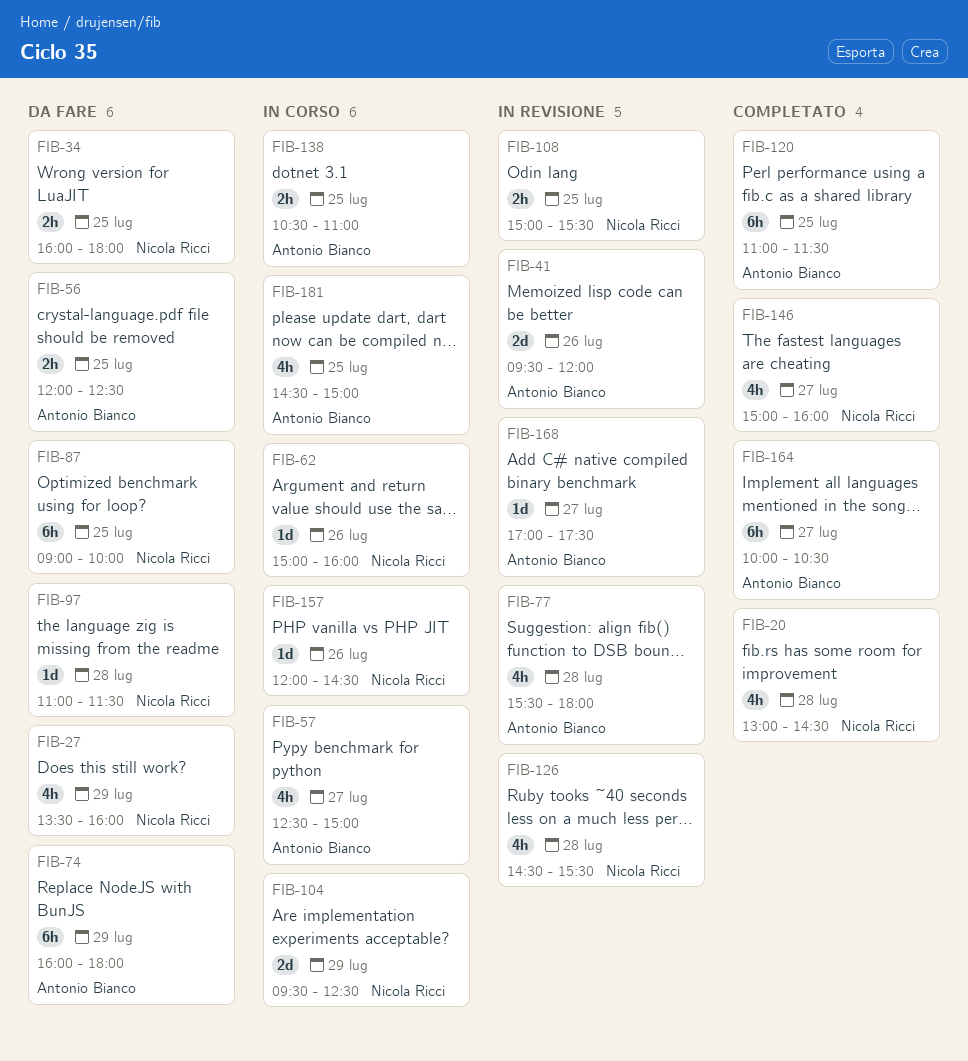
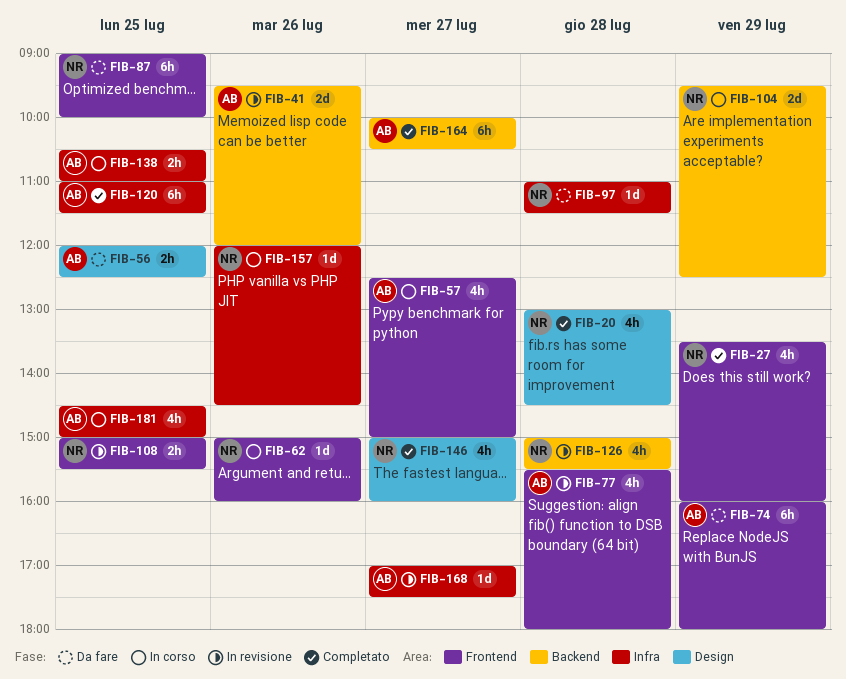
FIB-27, status: Da fare -> Completato
FIB-34: present -> none
FIB-126, begins: 14:30 -> 15:00

